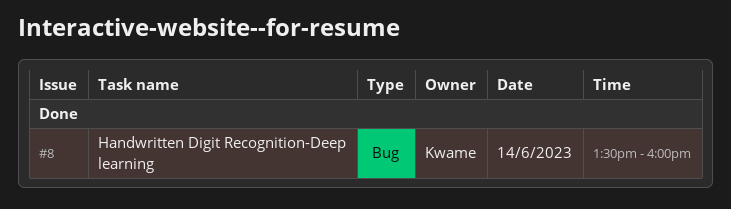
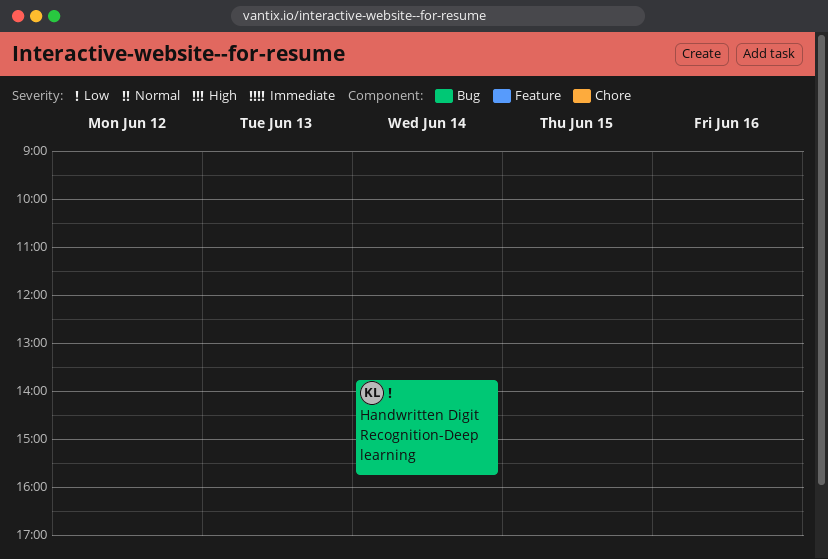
Handwritten Digit Recognition-Deep learning, begins: 13:30 -> 13:45
Handwritten Digit Recognition-Deep learning, ends: 16:00 -> 15:45

